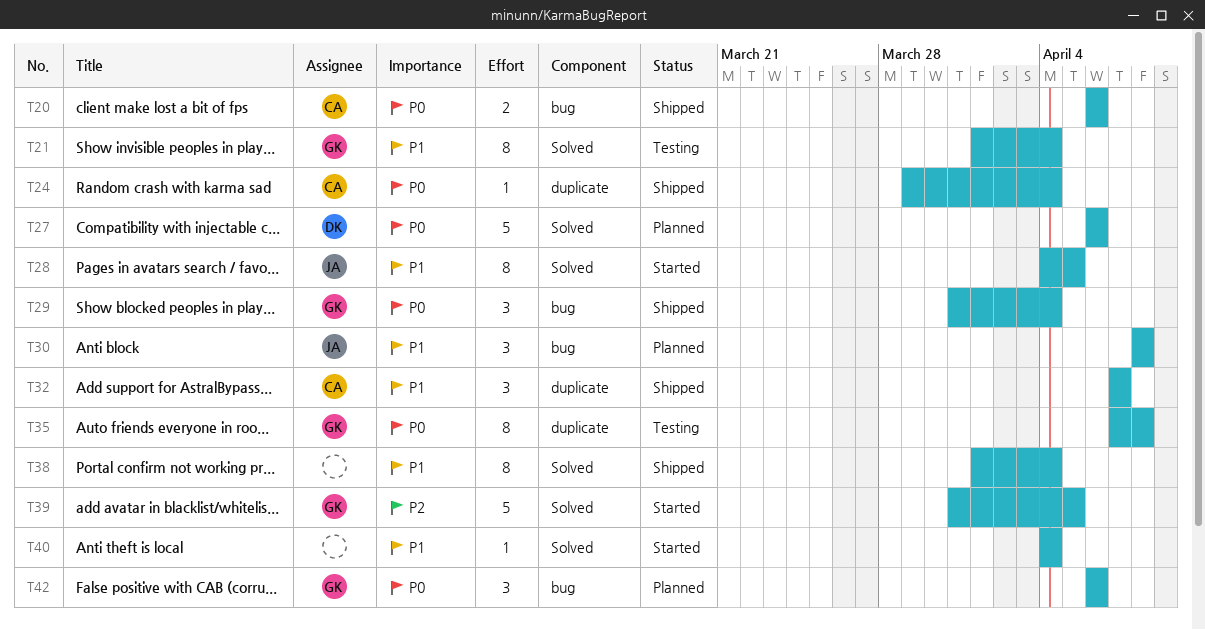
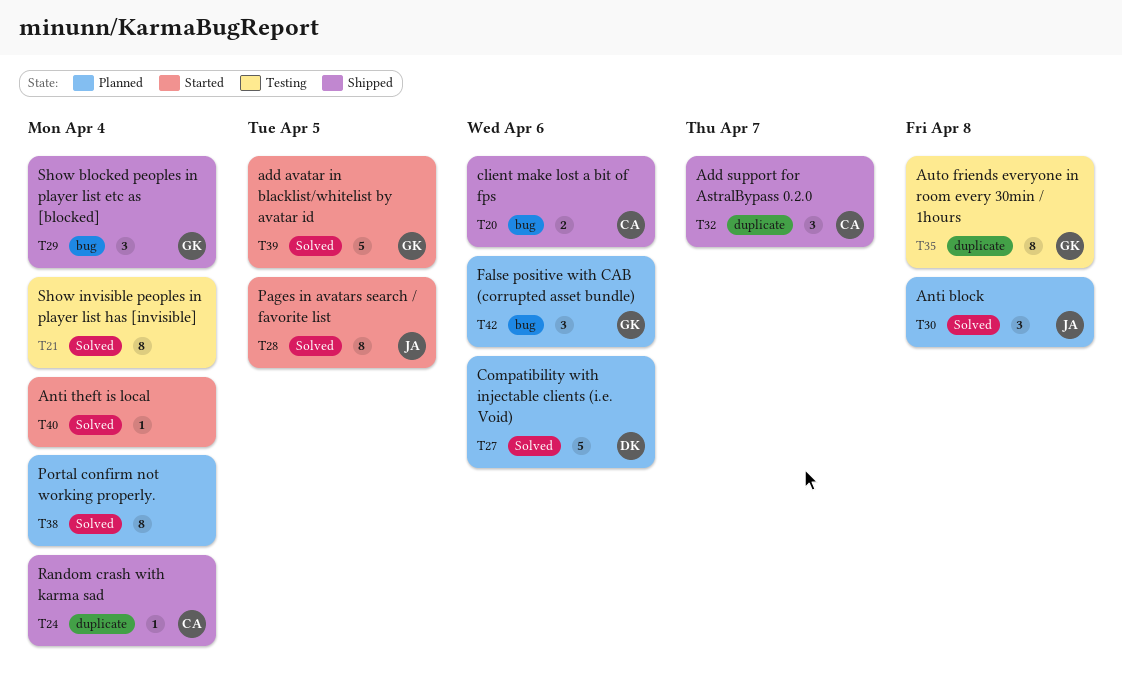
T21, owner: GK -> none
T30, label: bug -> Solved
T38, status: Shipped -> Planned

